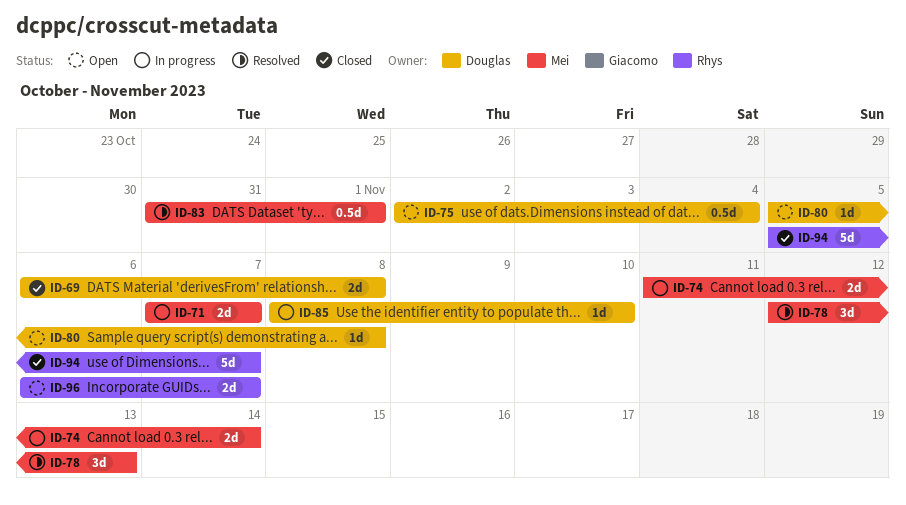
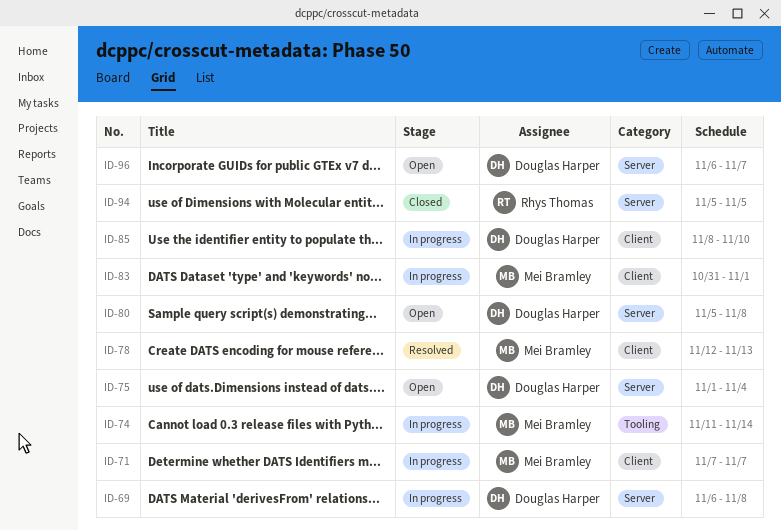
ID-69, status: Closed -> In progress
ID-75, start: Nov 2 -> Nov 1
ID-83, status: Resolved -> In progress
ID-94, due: Nov 7 -> Nov 5
ID-96, owner: Rhys Thomas -> Douglas Harper

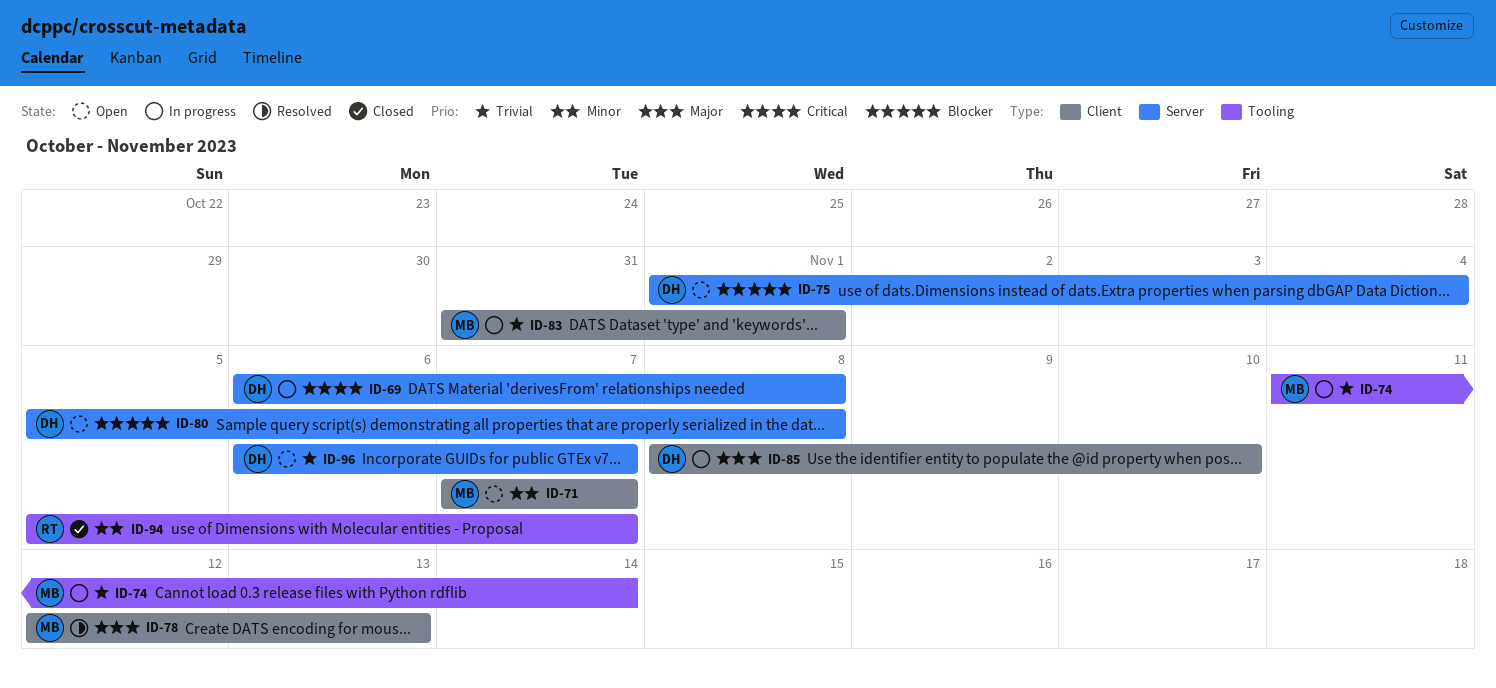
ID-71, status: In progress -> Open
ID-94, label: Server -> Tooling
ID-94, due: Nov 5 -> Nov 7

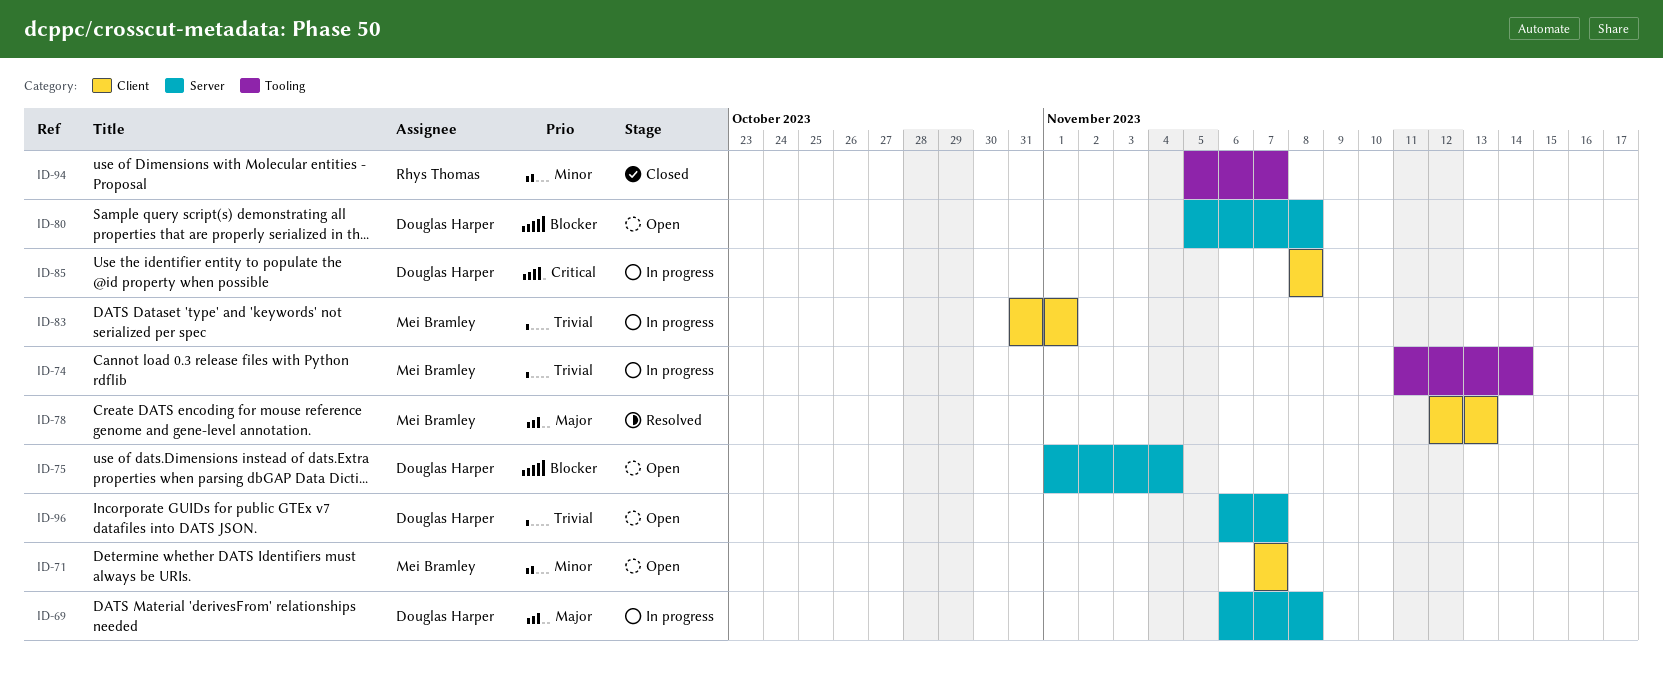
ID-69, priority: Critical -> Major
ID-85, priority: Major -> Critical
ID-85, due: Nov 10 -> Nov 8

